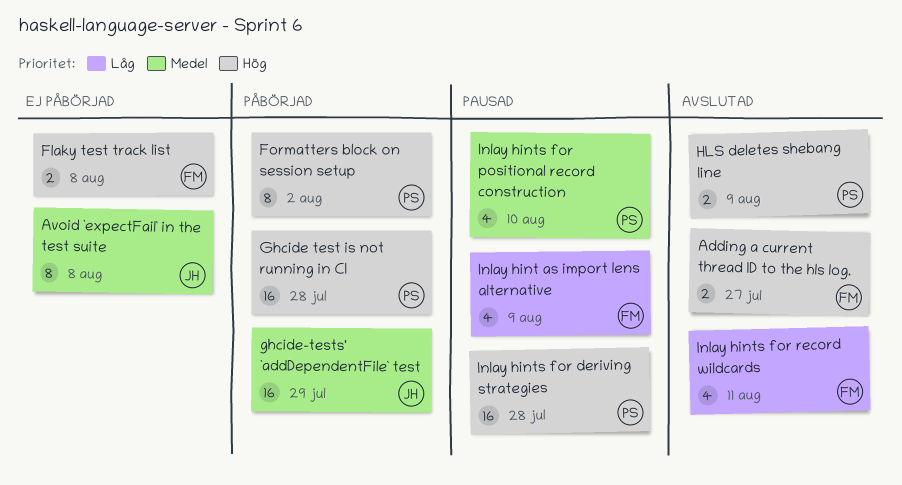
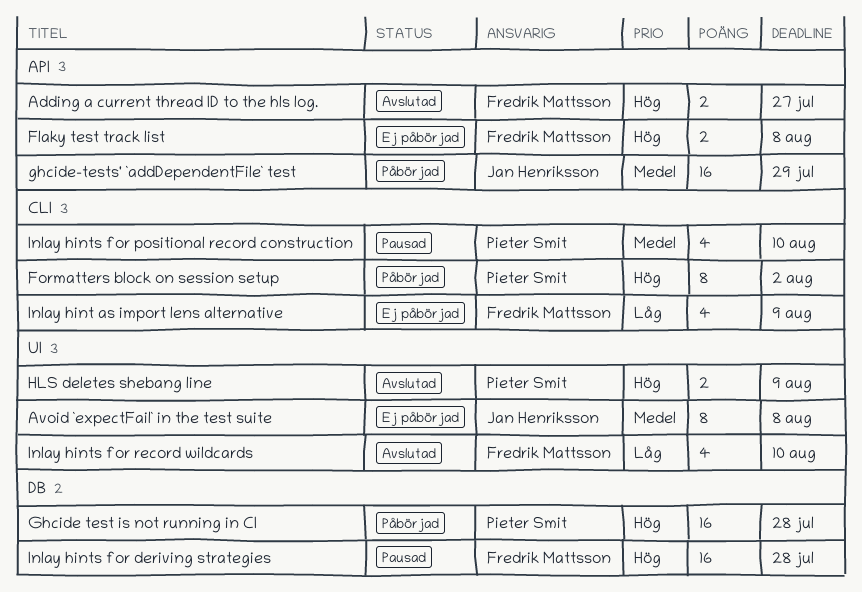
Inlay hint as import lens alternative, status: Pausad -> Ej påbörjad
Inlay hints for deriving strategies, owner: Pieter Smit -> Fredrik Mattsson
Inlay hints for record wildcards, due: Aug 11 -> Aug 10

